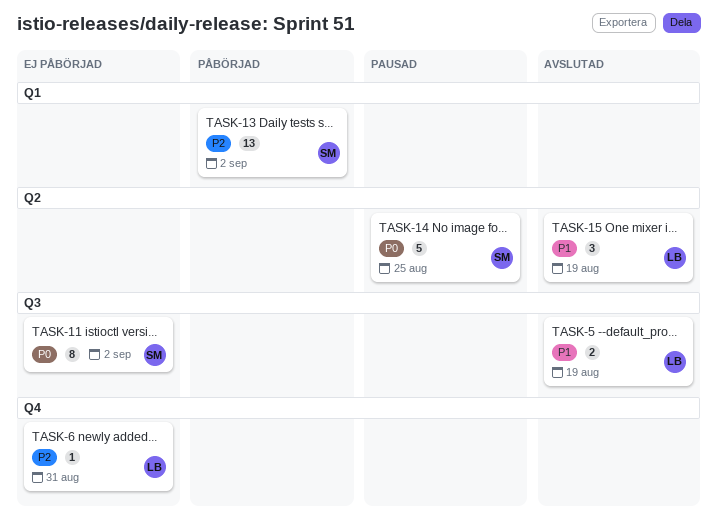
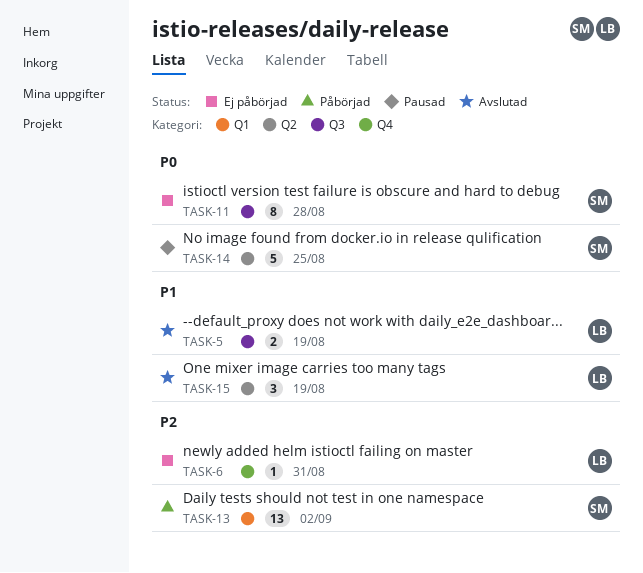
TASK-11, due: Sep 2 -> Aug 28

